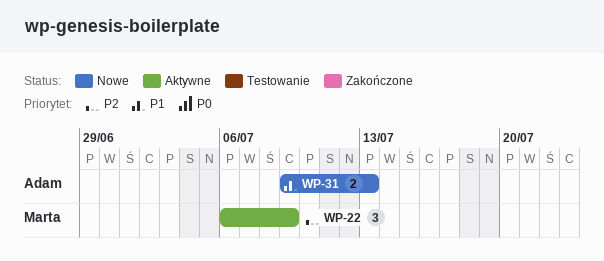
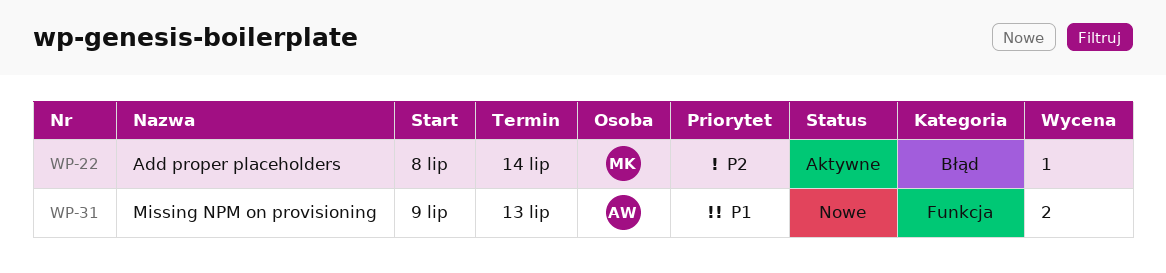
WP-22, estimate: 3 -> 1
WP-22, start: Jul 6 -> Jul 8
WP-22, due: Jul 9 -> Jul 14

